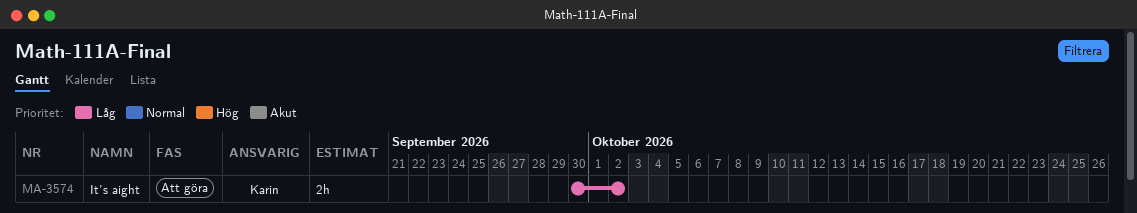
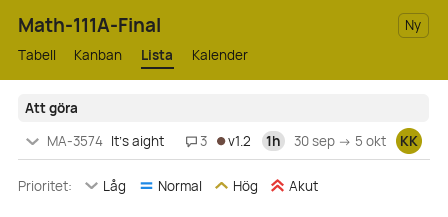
MA-3574, estimate: 2h -> 1h
MA-3574, due: Oct 2 -> Oct 5

